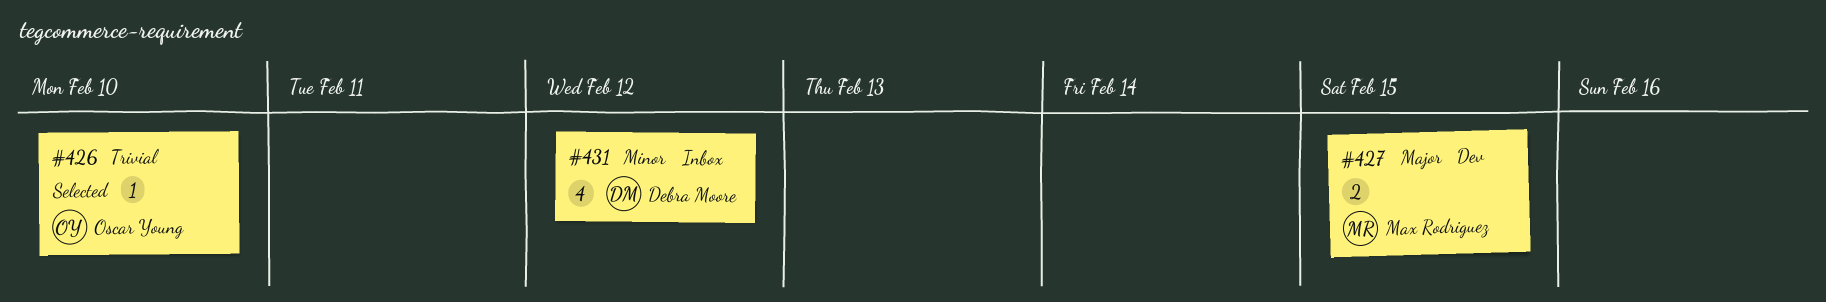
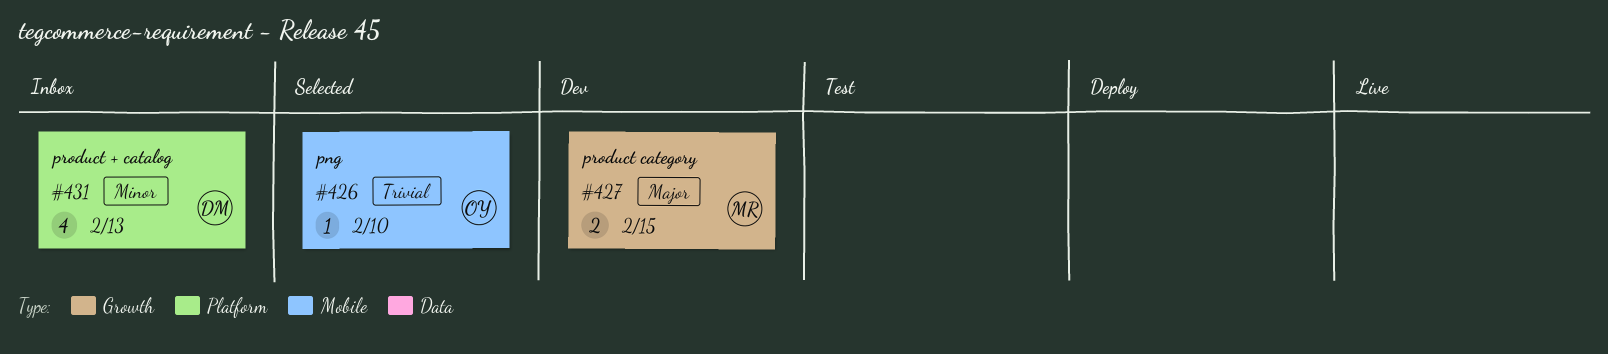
#431, due: Feb 12 -> Feb 13

